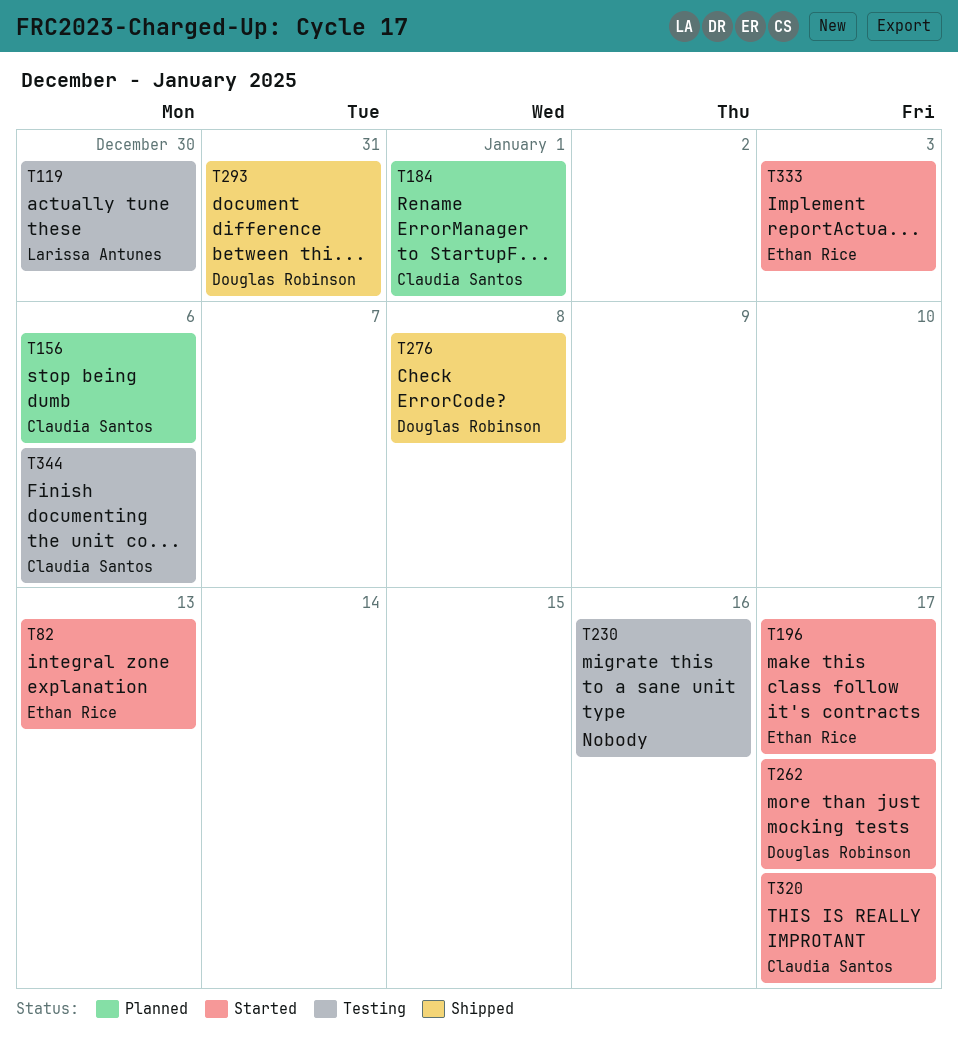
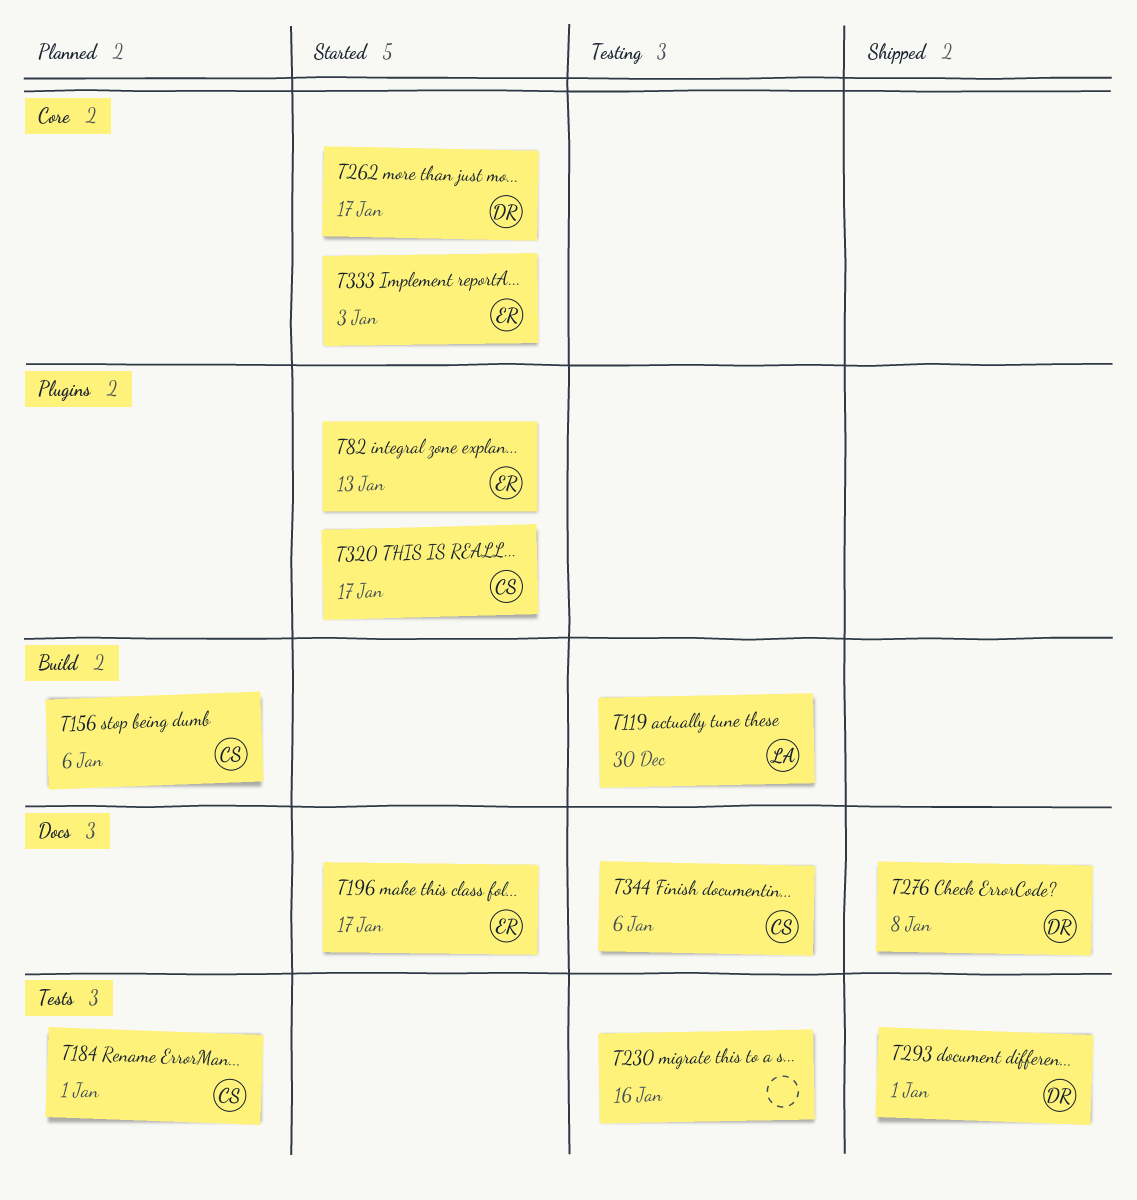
T293, due: Dec 31 -> Jan 1

